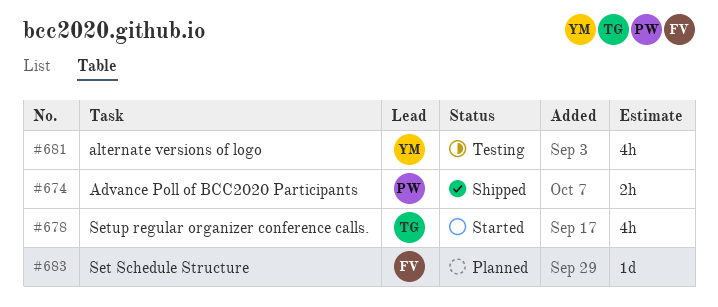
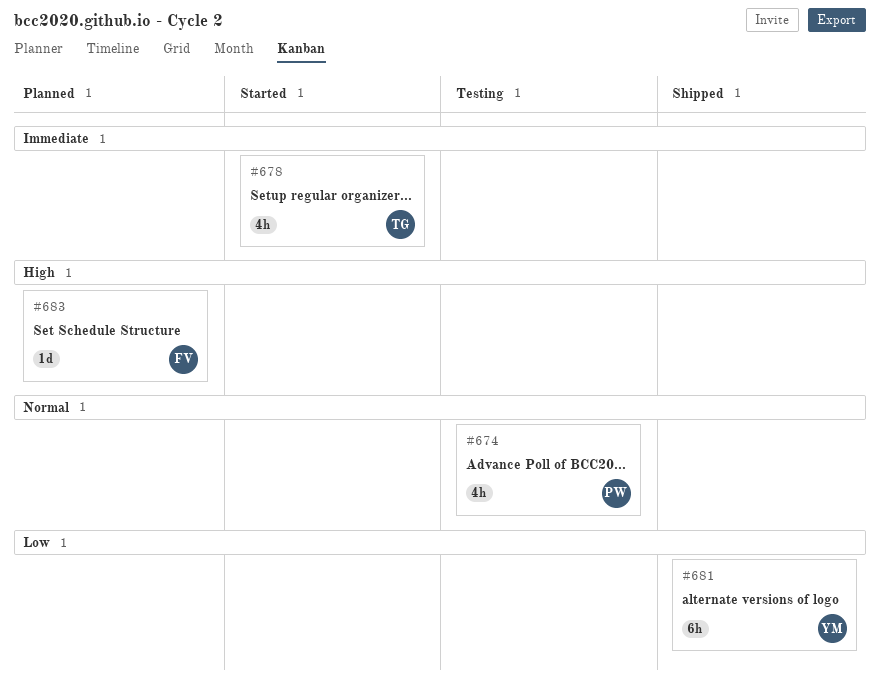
#674, status: Shipped -> Testing
#674, estimate: 2h -> 4h
#681, status: Testing -> Shipped
#681, estimate: 4h -> 6h

